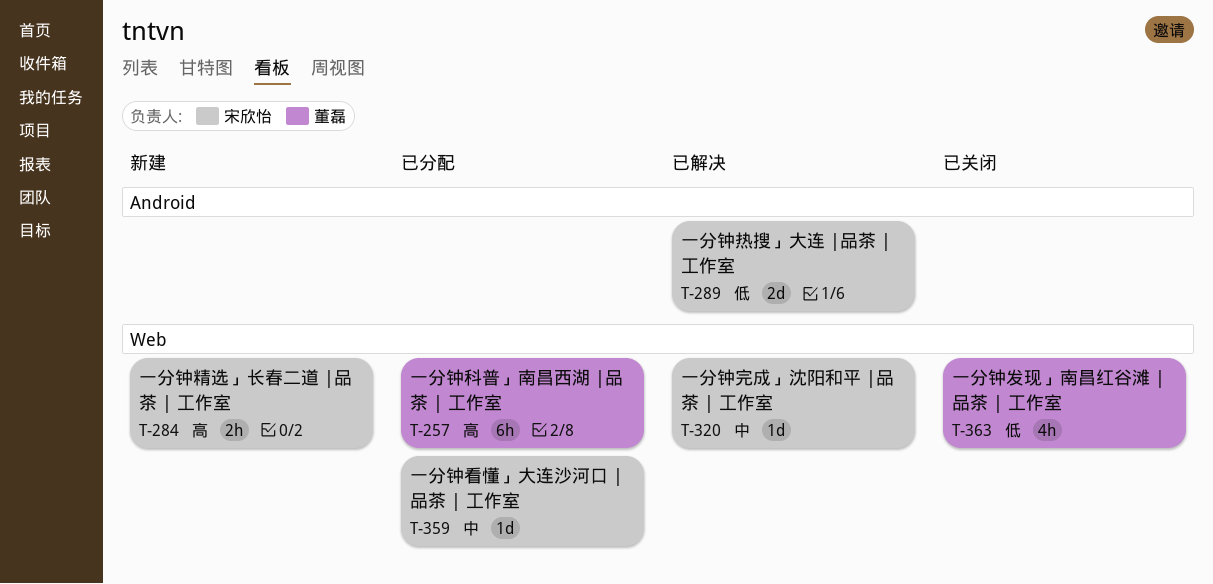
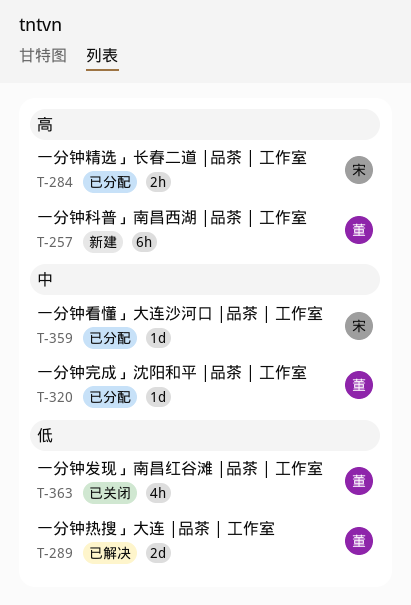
T-257, status: 已分配 -> 新建
T-284, status: 新建 -> 已分配
T-289, owner: 宋欣怡 -> 董磊
T-320, status: 已解决 -> 已分配
T-320, owner: 宋欣怡 -> 董磊

